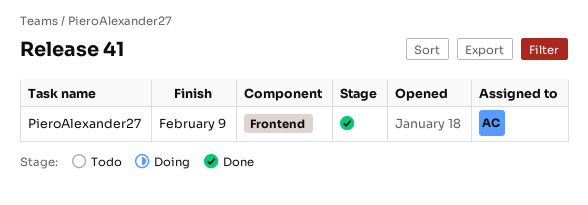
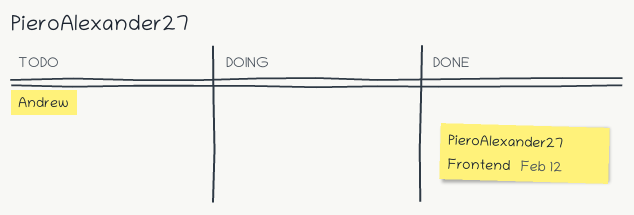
PieroAlexander27, due: Feb 9 -> Feb 12

